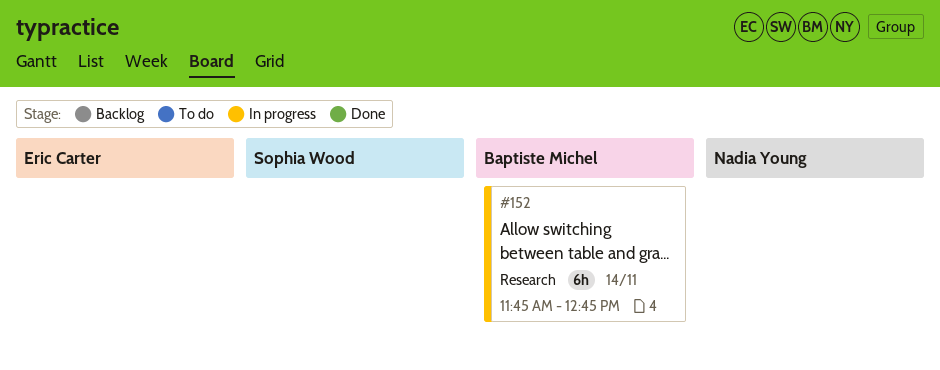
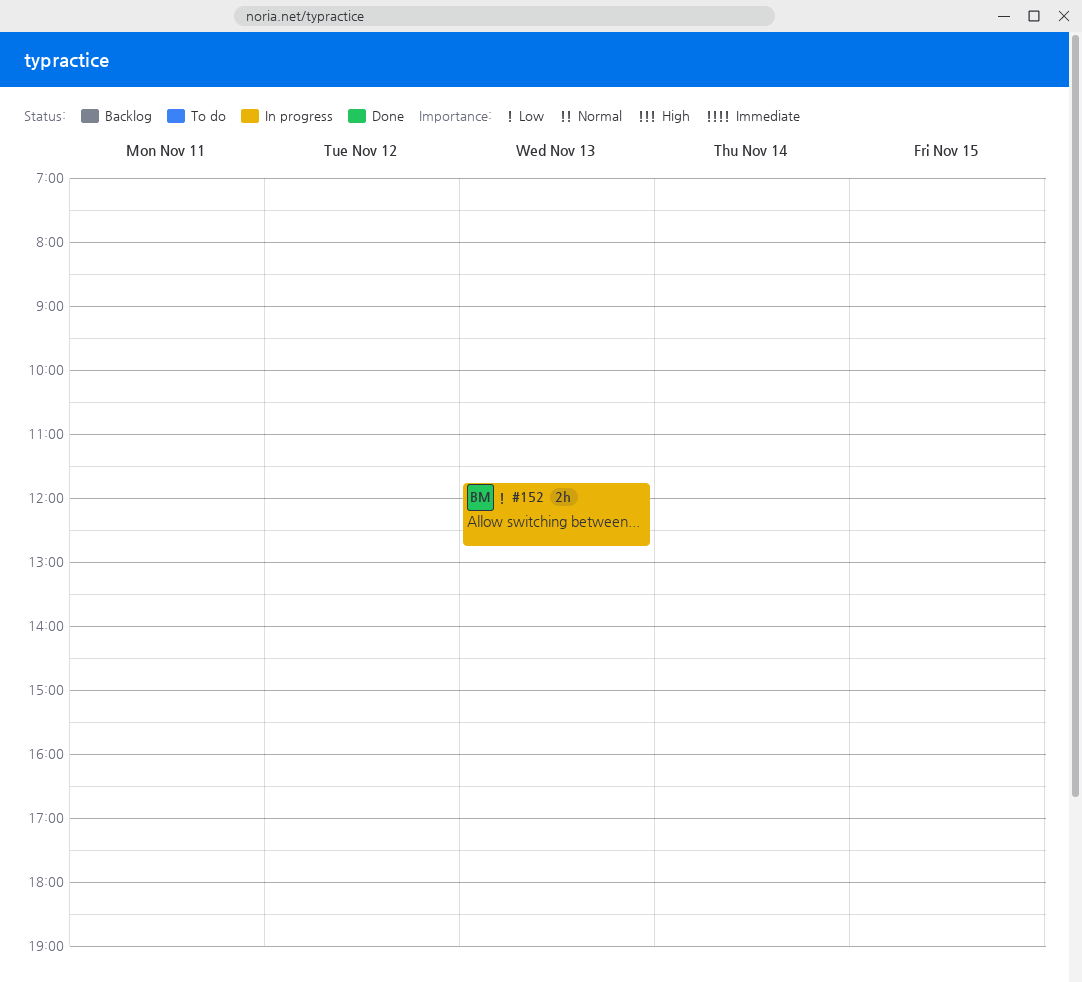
#152, estimate: 6h -> 2h
#152, day: Nov 14 -> Nov 13

